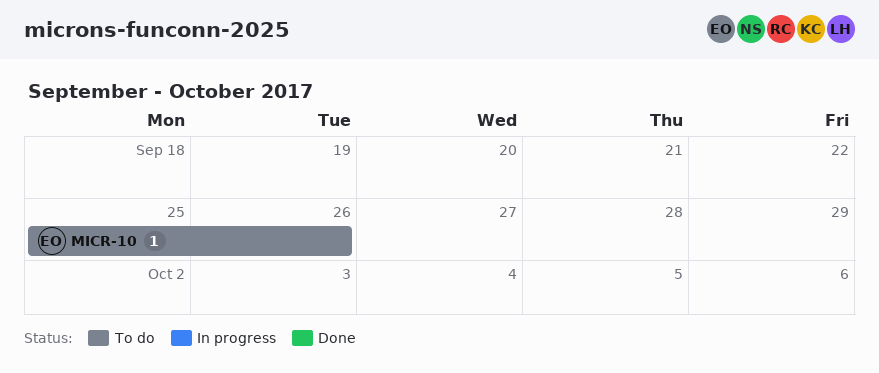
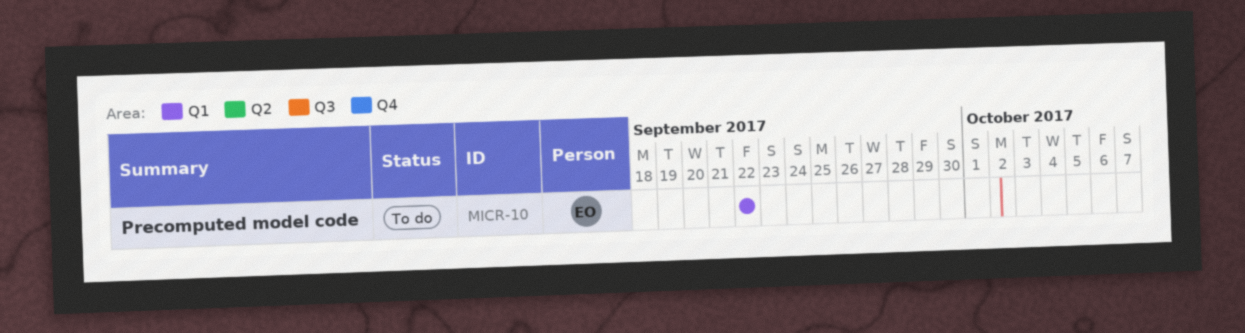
MICR-10, start: Sep 25 -> Sep 22
MICR-10, due: Sep 26 -> Sep 22

